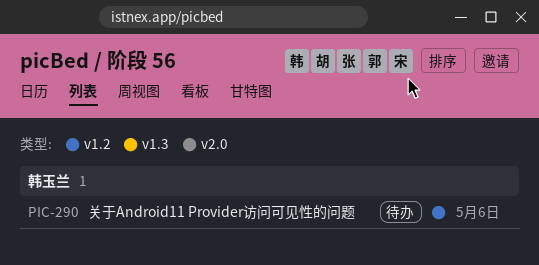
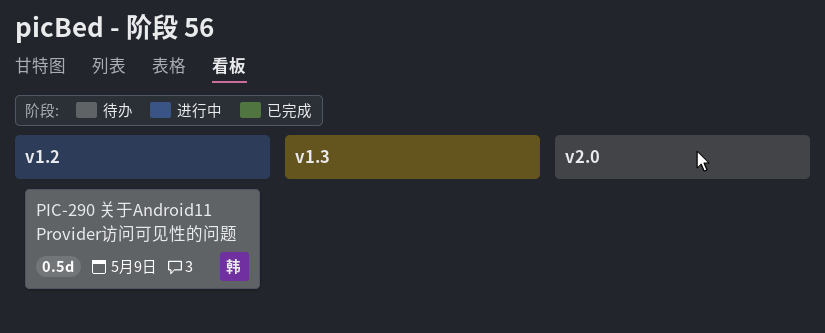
PIC-290, due: May 6 -> May 9

